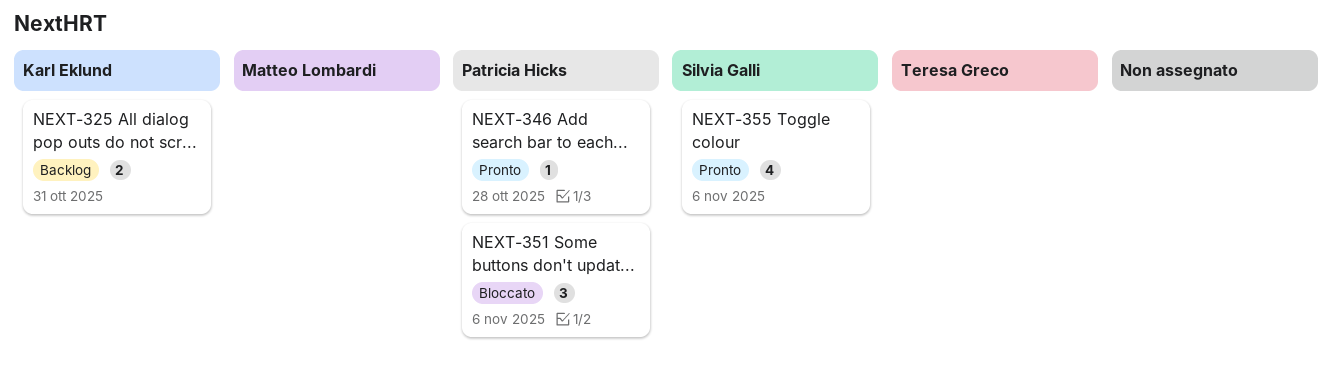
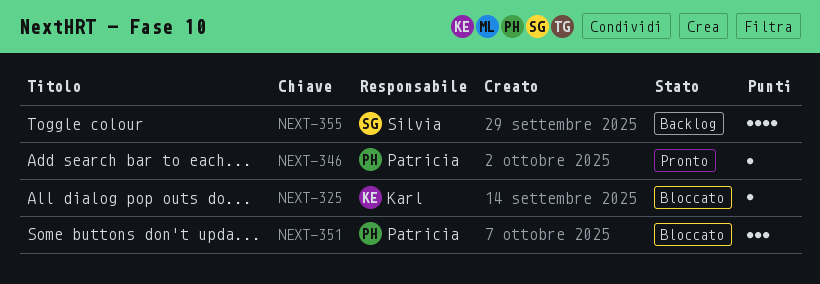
NEXT-325, status: Backlog -> Bloccato
NEXT-325, estimate: 2 -> 1
NEXT-355, status: Pronto -> Backlog

